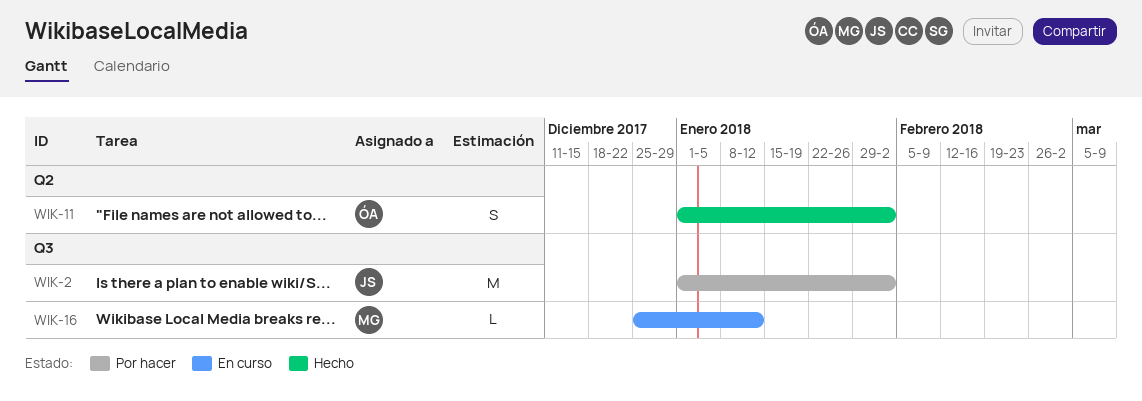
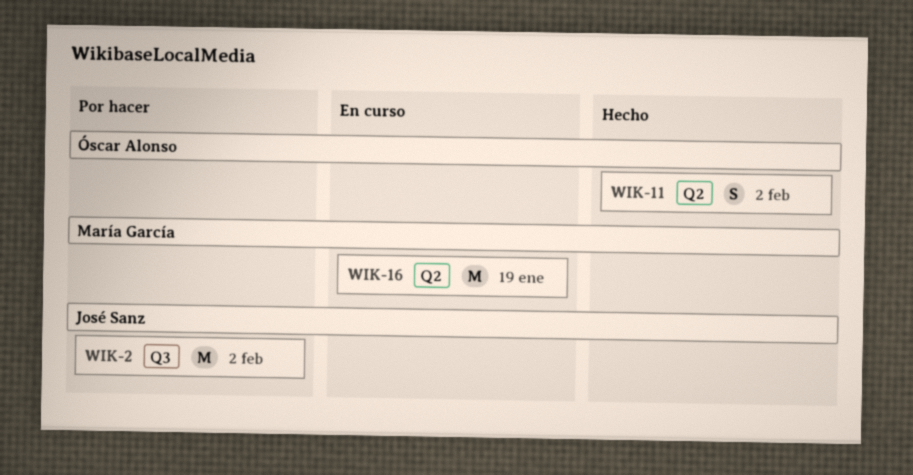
WIK-16, label: Q3 -> Q2
WIK-16, estimate: L -> M
WIK-16, due: Jan 12 -> Jan 19

